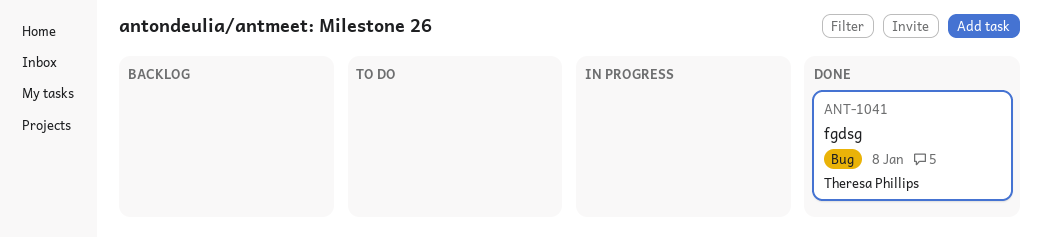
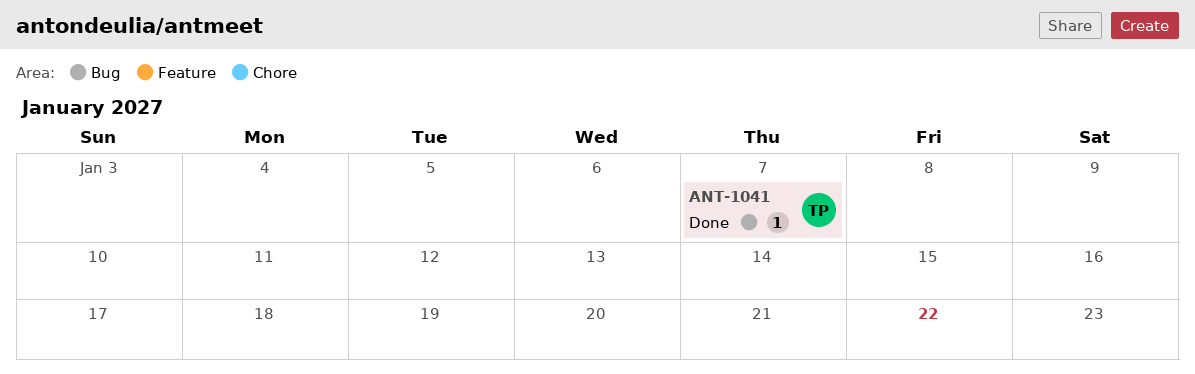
ANT-1041, due: Jan 8 -> Jan 7

